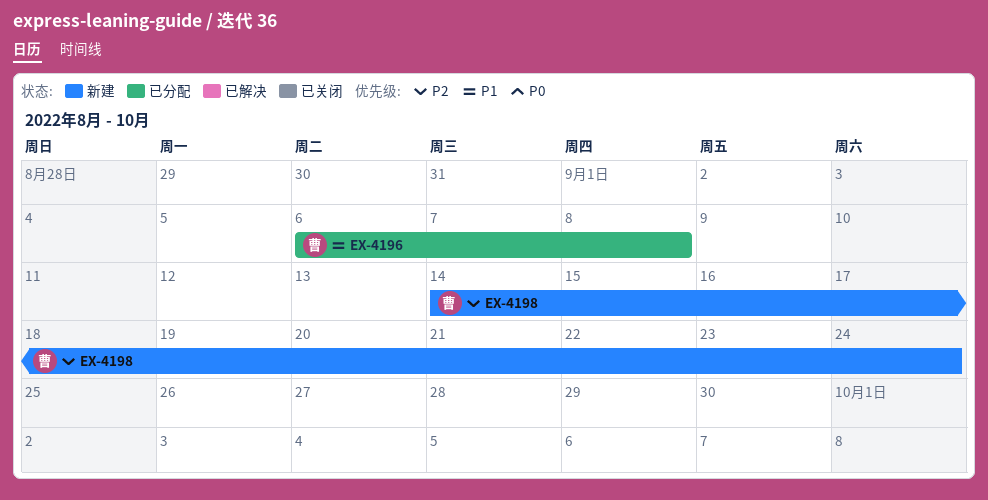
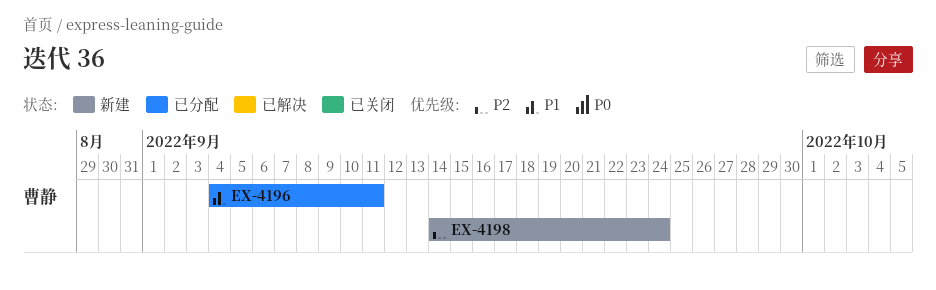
EX-4196, start: Sep 6 -> Sep 4
EX-4196, due: Sep 8 -> Sep 11

